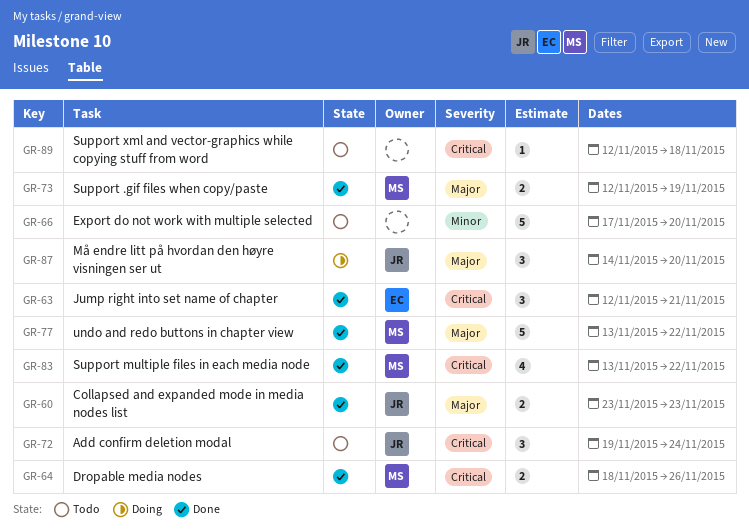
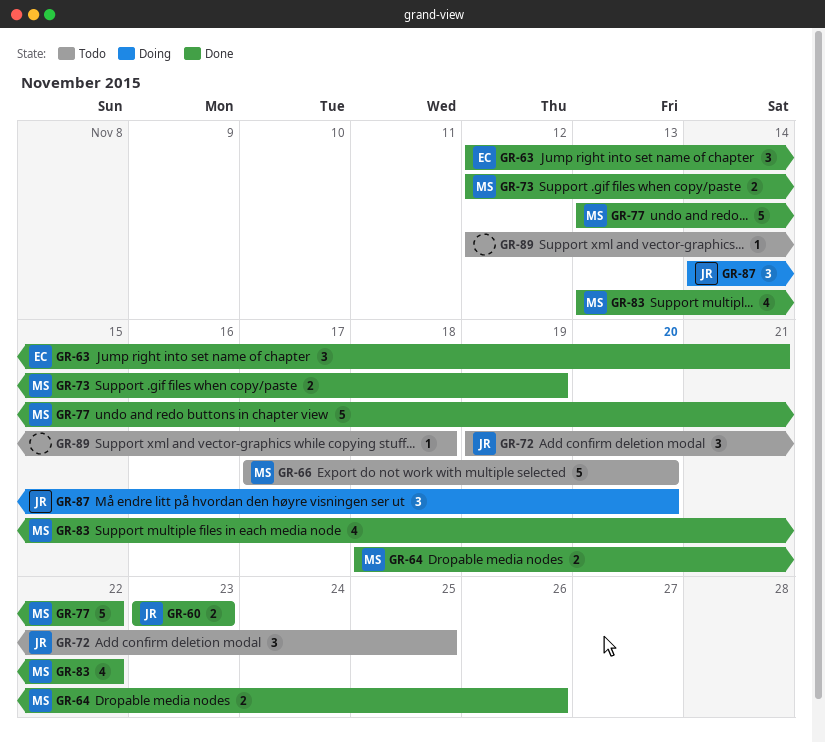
GR-66, owner: none -> MS
GR-72, due: Nov 24 -> Nov 25

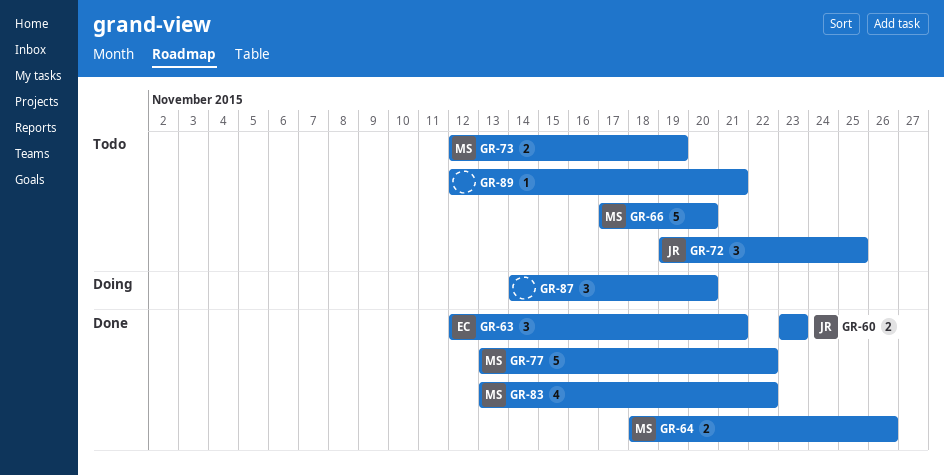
GR-73, status: Done -> Todo
GR-87, owner: JR -> none
GR-89, due: Nov 18 -> Nov 21

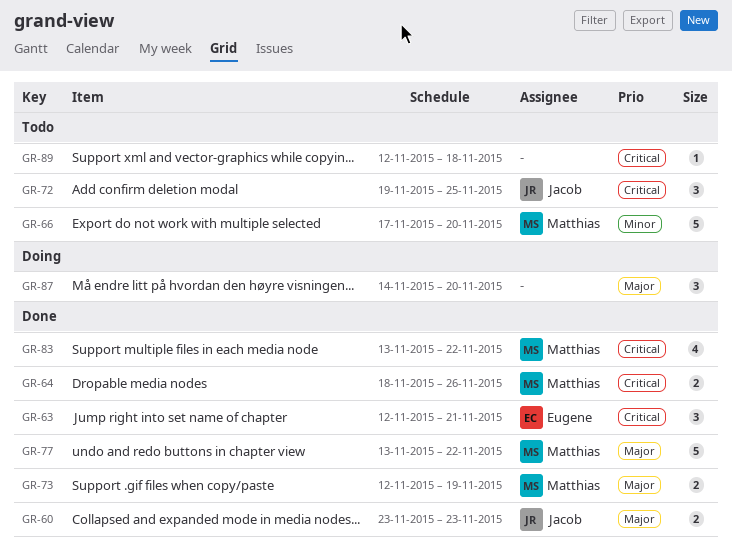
GR-73, status: Todo -> Done
GR-89, due: Nov 21 -> Nov 18

